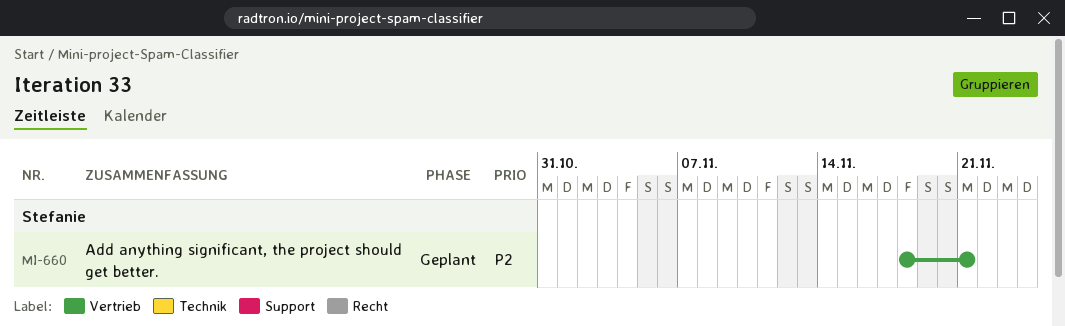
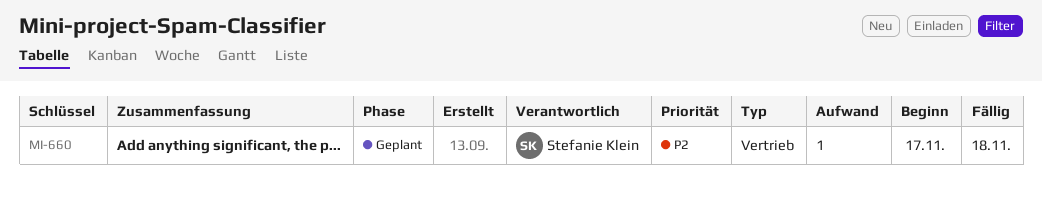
MI-660, start: Nov 18 -> Nov 17
MI-660, due: Nov 21 -> Nov 18

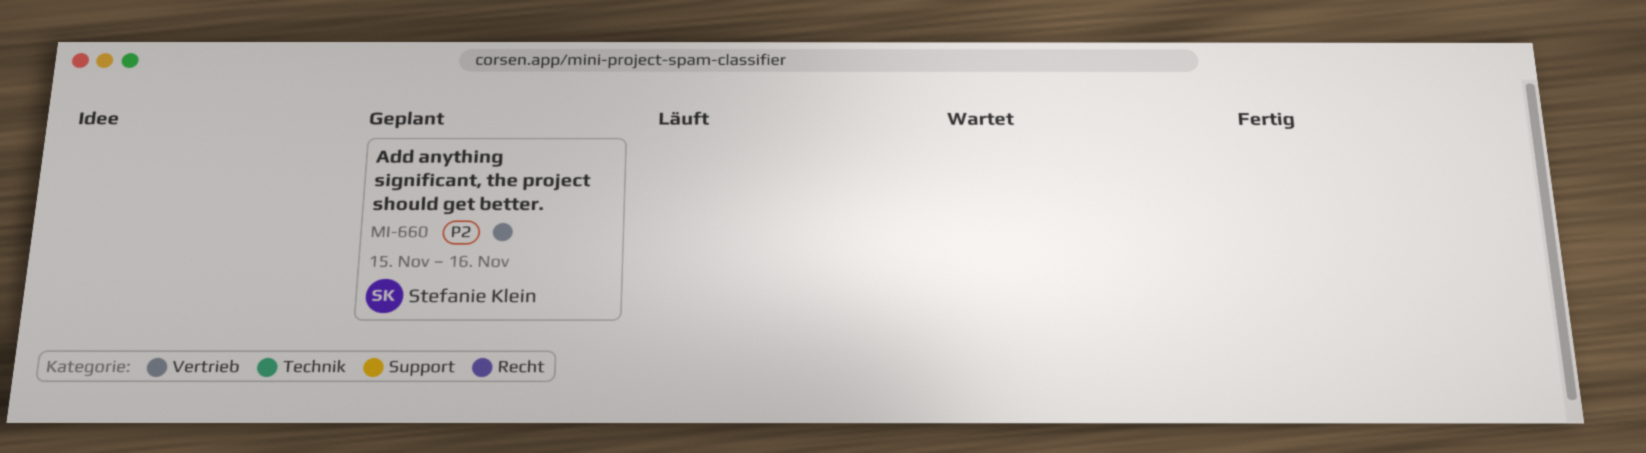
MI-660, start: Nov 17 -> Nov 15
MI-660, due: Nov 18 -> Nov 16

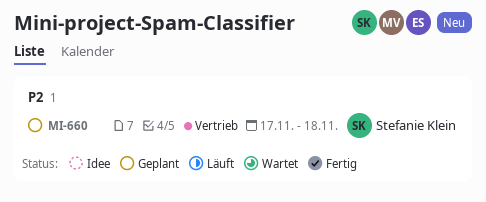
MI-660, start: Nov 15 -> Nov 17
MI-660, due: Nov 16 -> Nov 18

